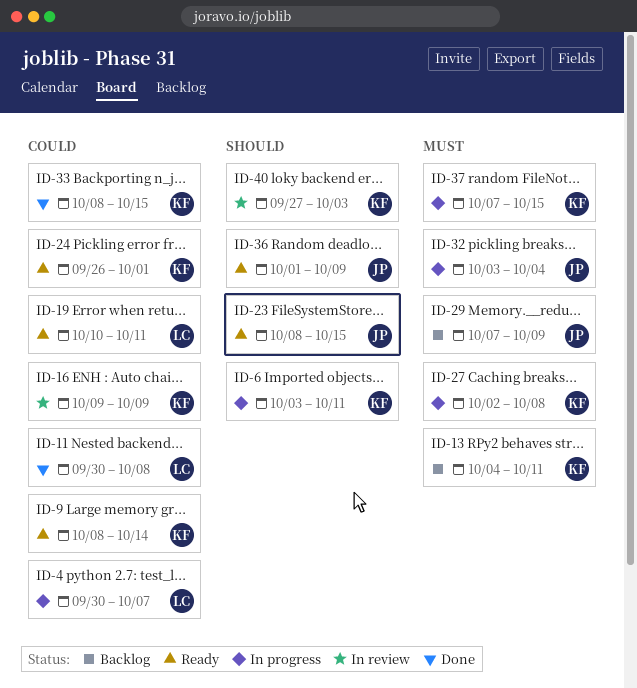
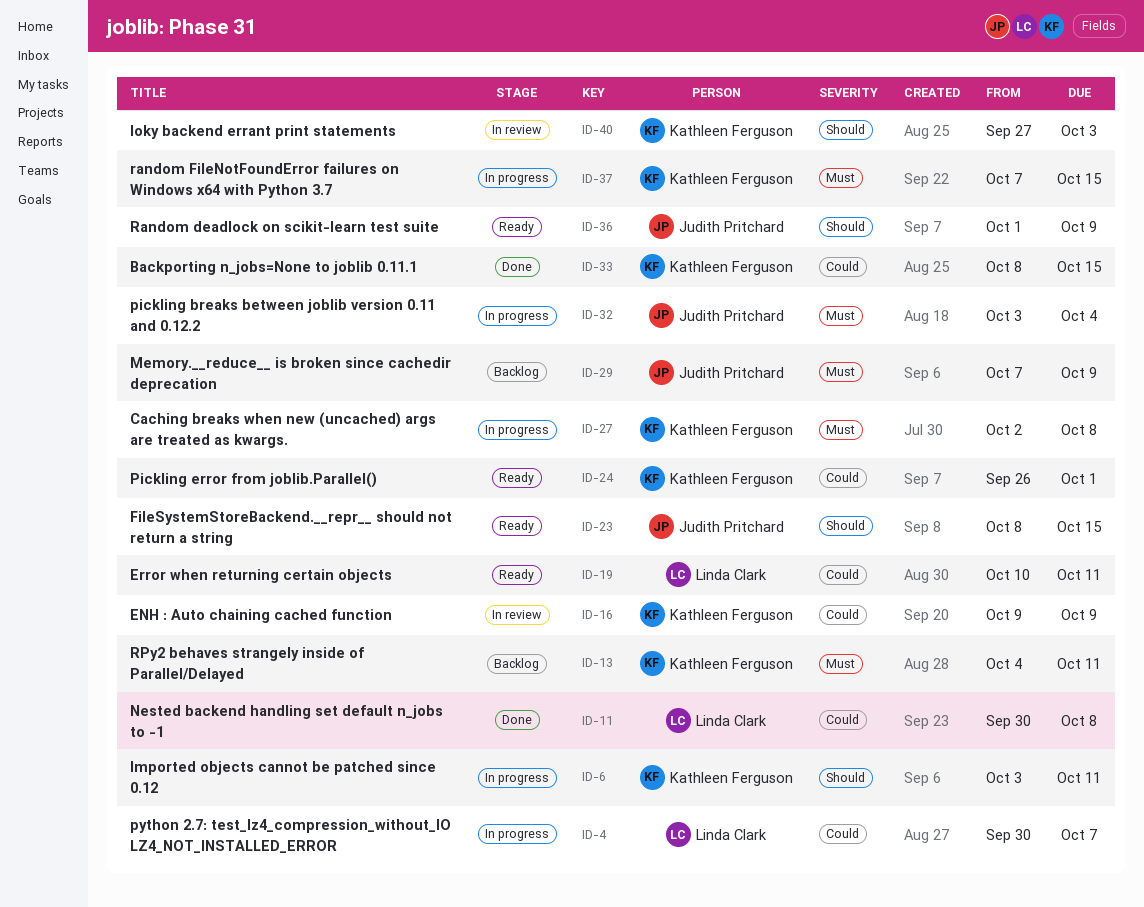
ID-9: present -> none

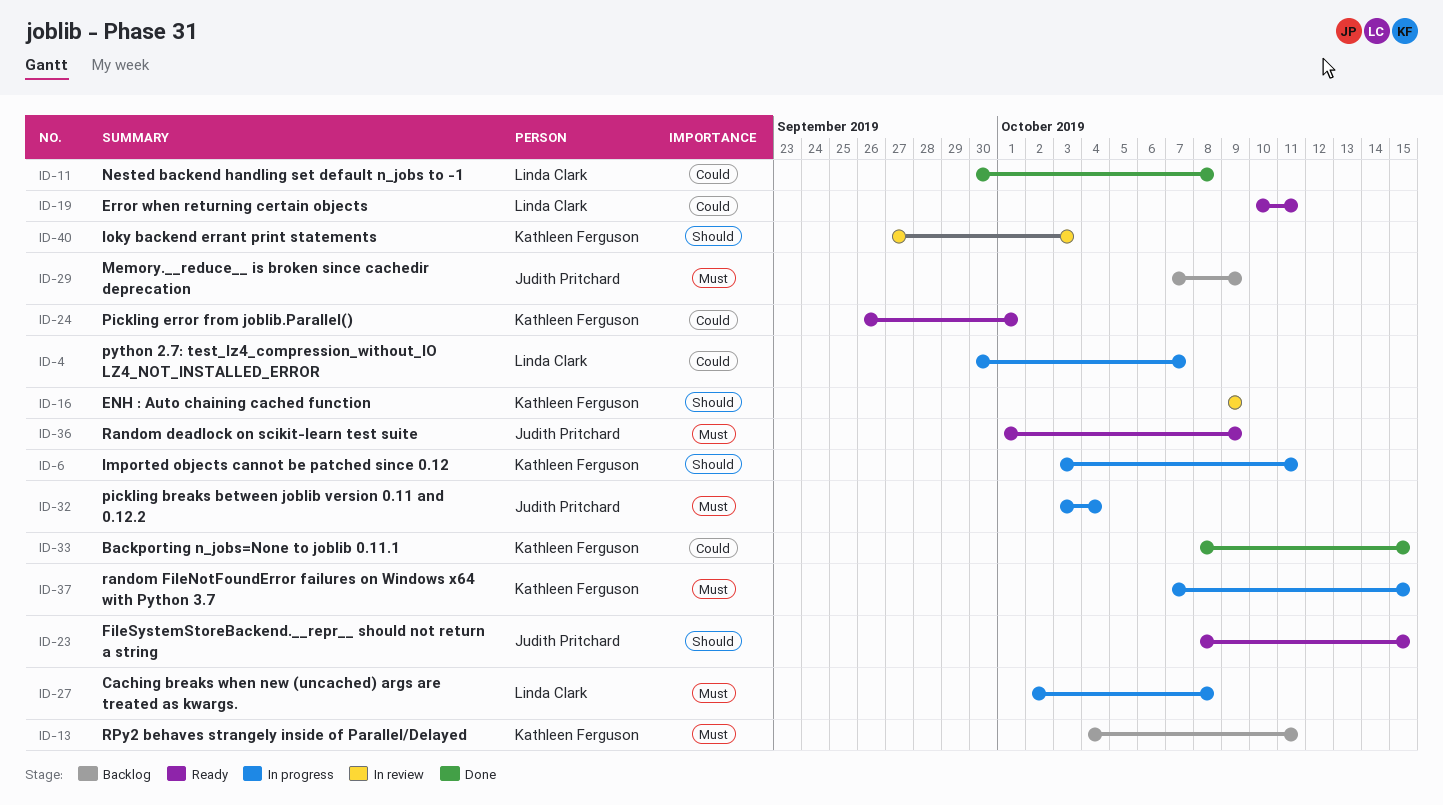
ID-16, priority: Could -> Should
ID-27, owner: Kathleen Ferguson -> Linda Clark
ID-36, priority: Should -> Must

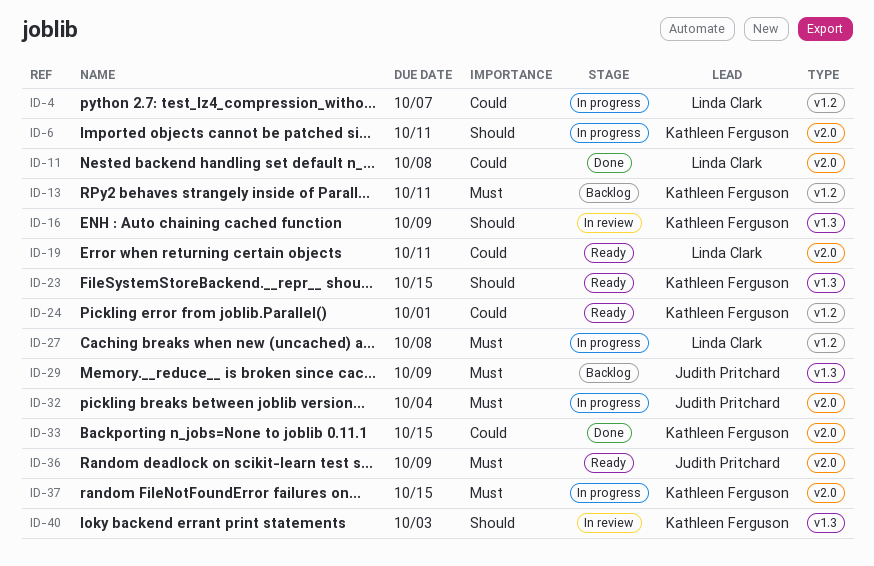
ID-23, owner: Judith Pritchard -> Kathleen Ferguson

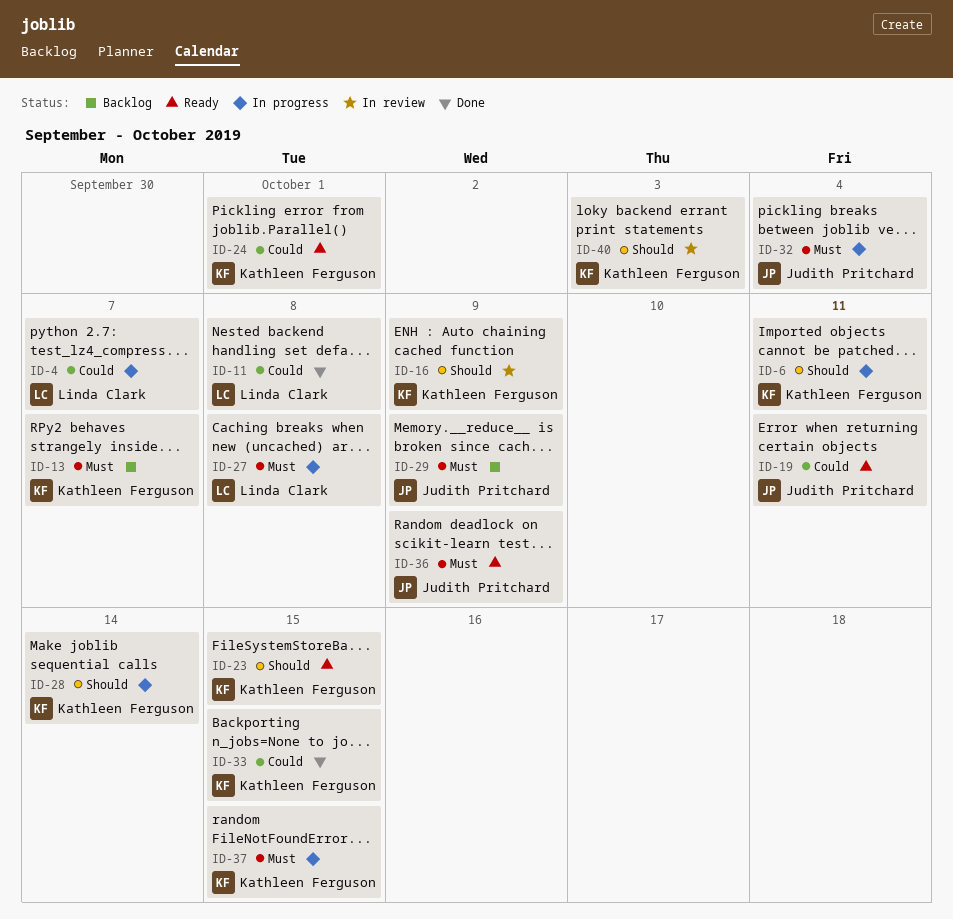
ID-13, due: Oct 11 -> Oct 7
ID-19, owner: Linda Clark -> Judith Pritchard
ID-28: none -> present

